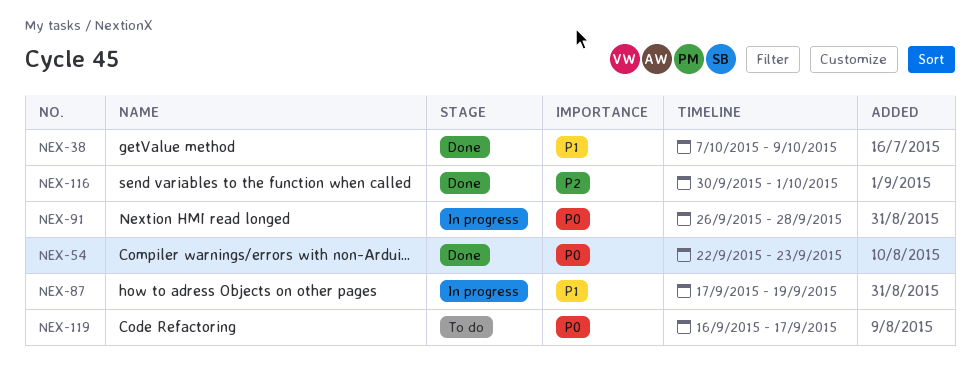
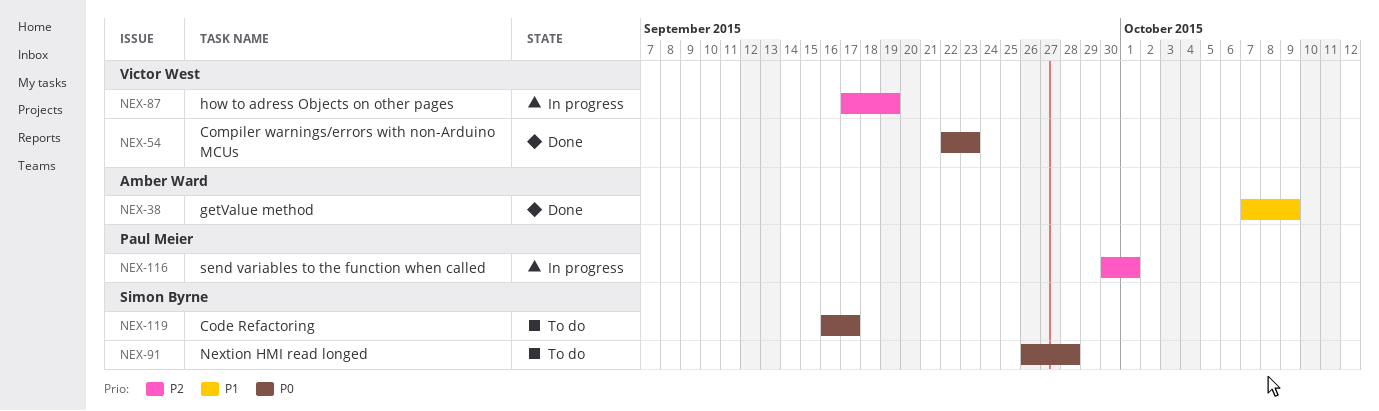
NEX-87, priority: P1 -> P2
NEX-91, status: In progress -> To do
NEX-116, status: Done -> In progress

